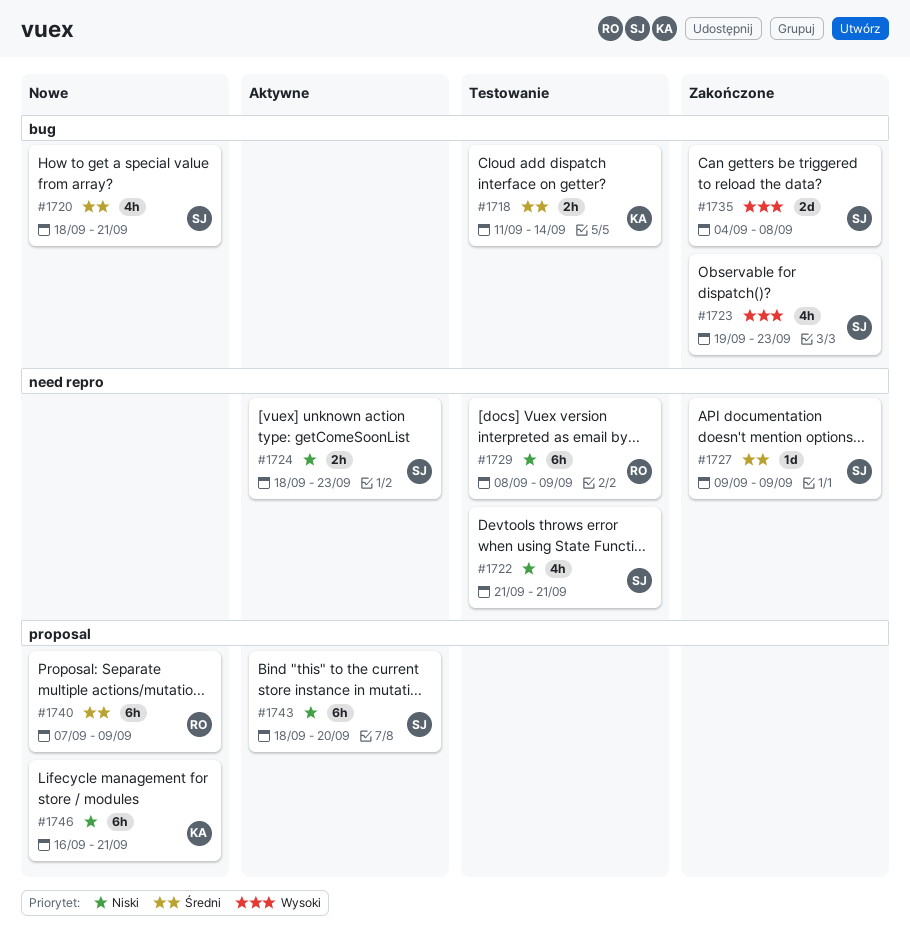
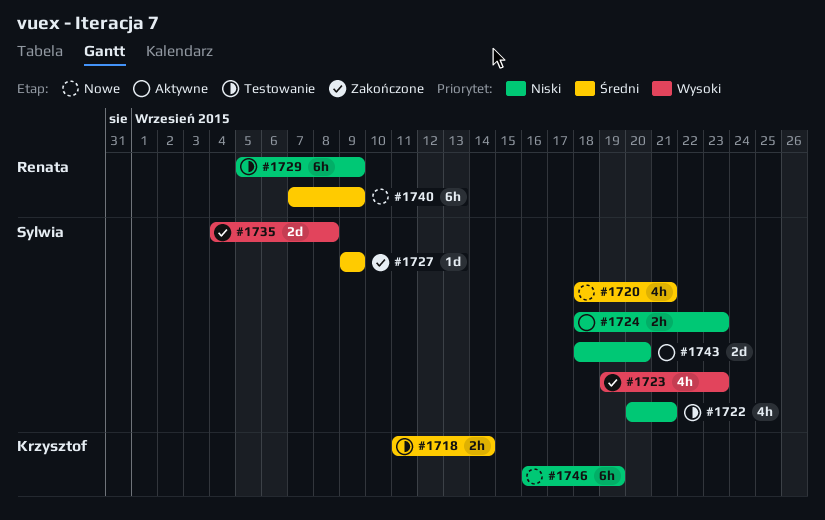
#1722, start: Sep 21 -> Sep 20
#1729, start: Sep 8 -> Sep 5
#1743, estimate: 6h -> 2d
#1746, due: Sep 21 -> Sep 19

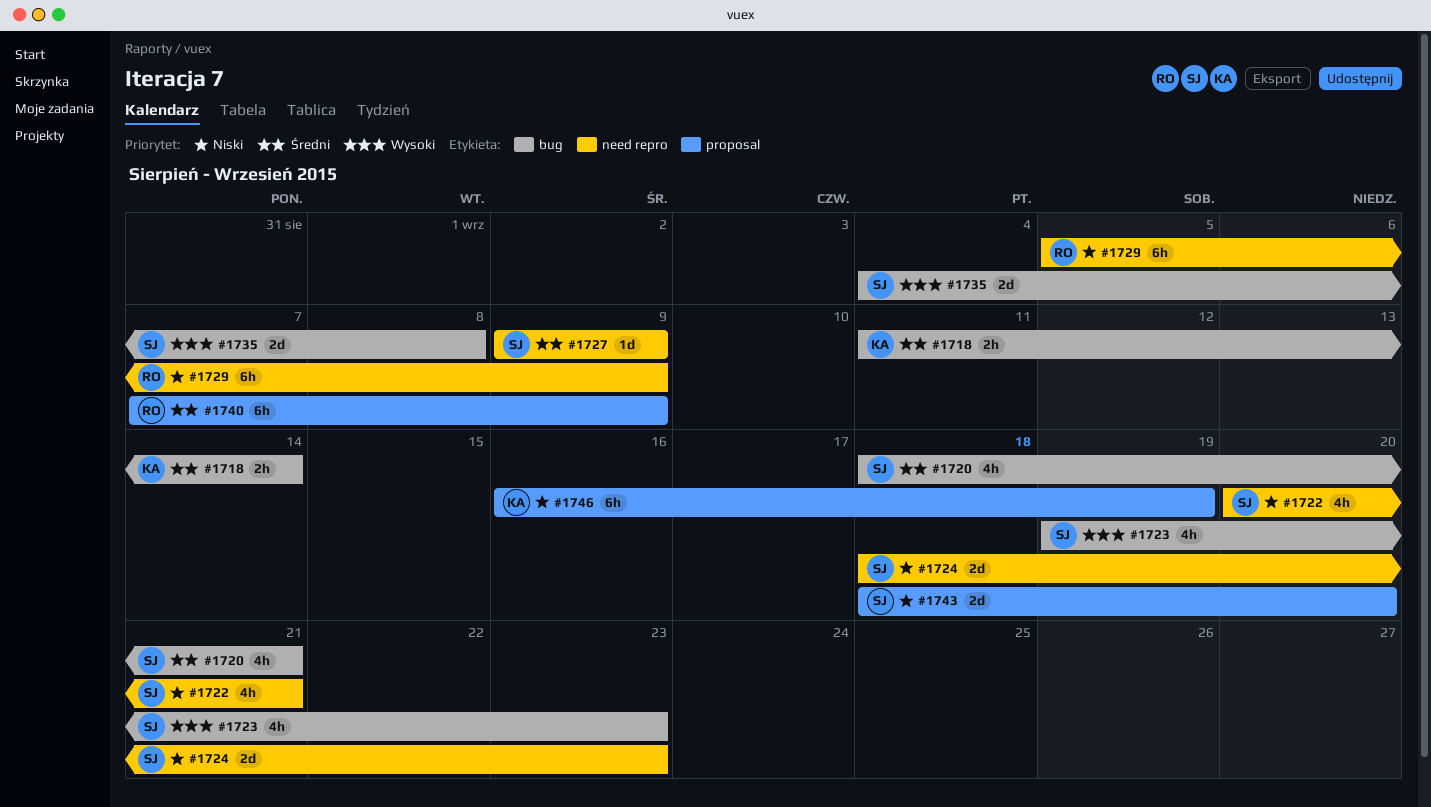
#1724, estimate: 2h -> 2d

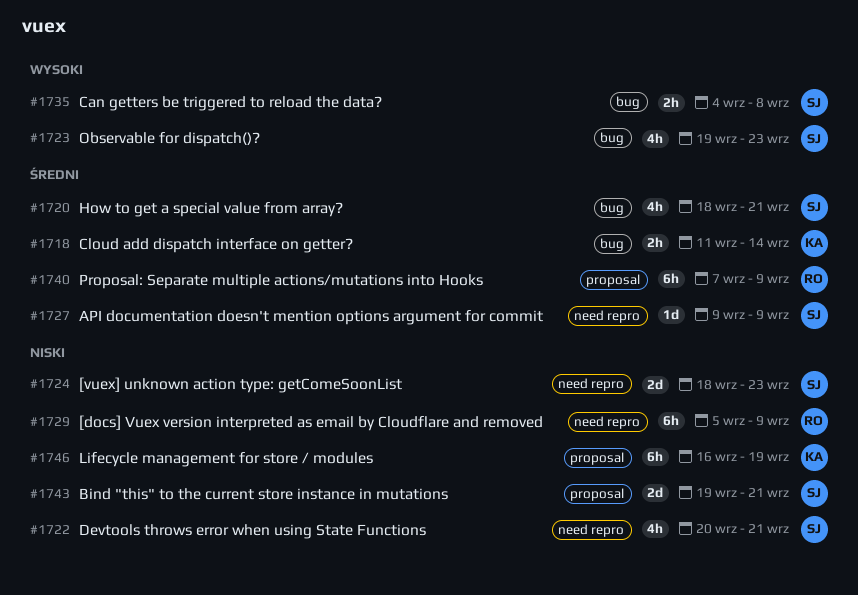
#1735, estimate: 2d -> 2h
#1743, start: Sep 18 -> Sep 19
#1743, due: Sep 20 -> Sep 21

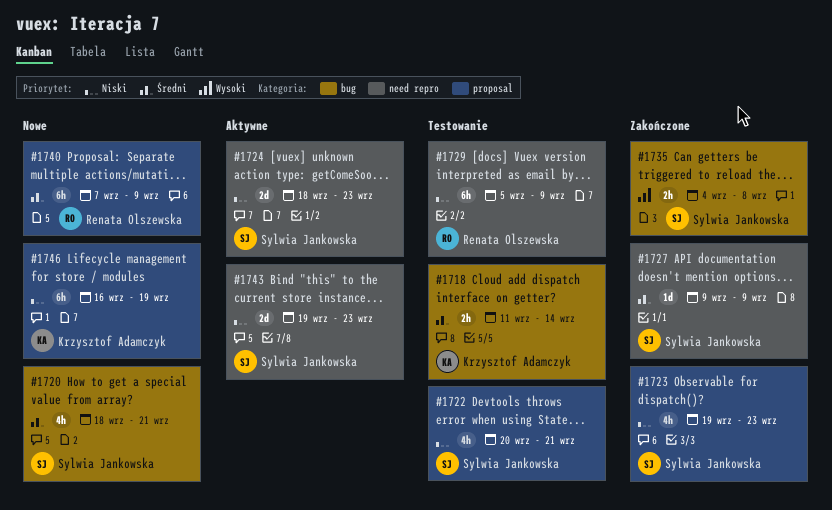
#1722, label: need repro -> proposal
#1723, priority: Wysoki -> Niski
#1723, label: bug -> proposal
#1743, label: proposal -> need repro
#1743, due: Sep 21 -> Sep 23

